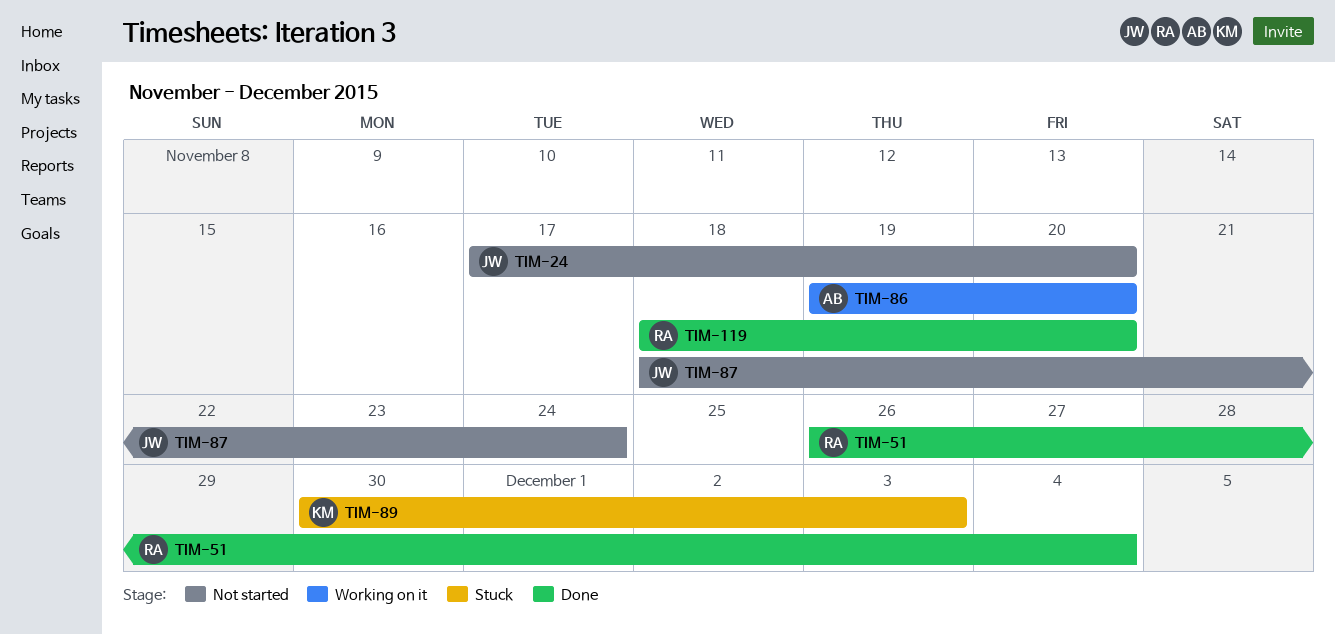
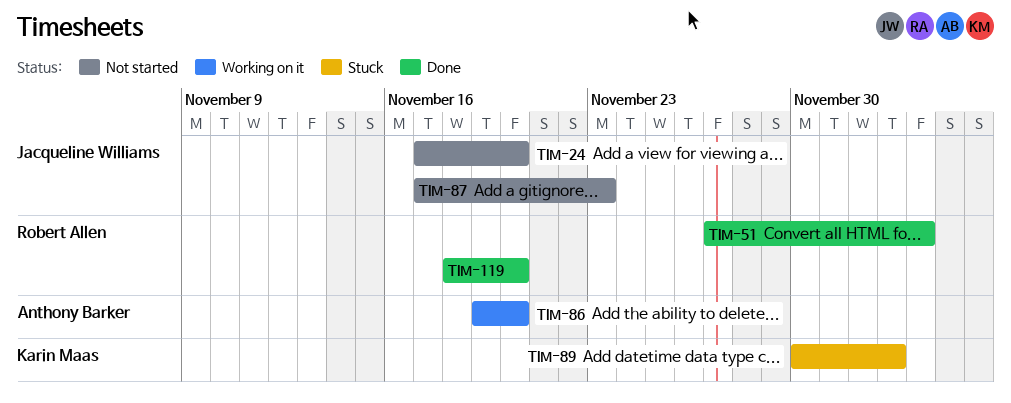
TIM-51, start: Nov 26 -> Nov 27
TIM-87, start: Nov 18 -> Nov 17
TIM-87, due: Nov 24 -> Nov 23

